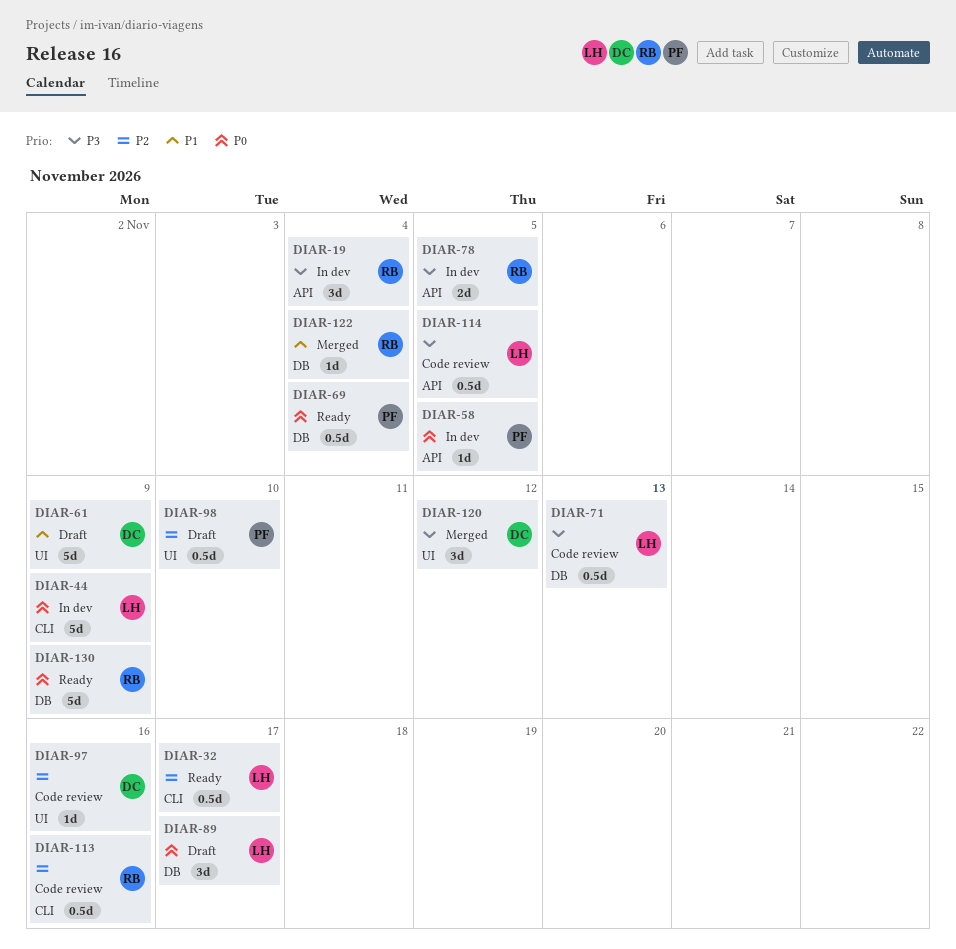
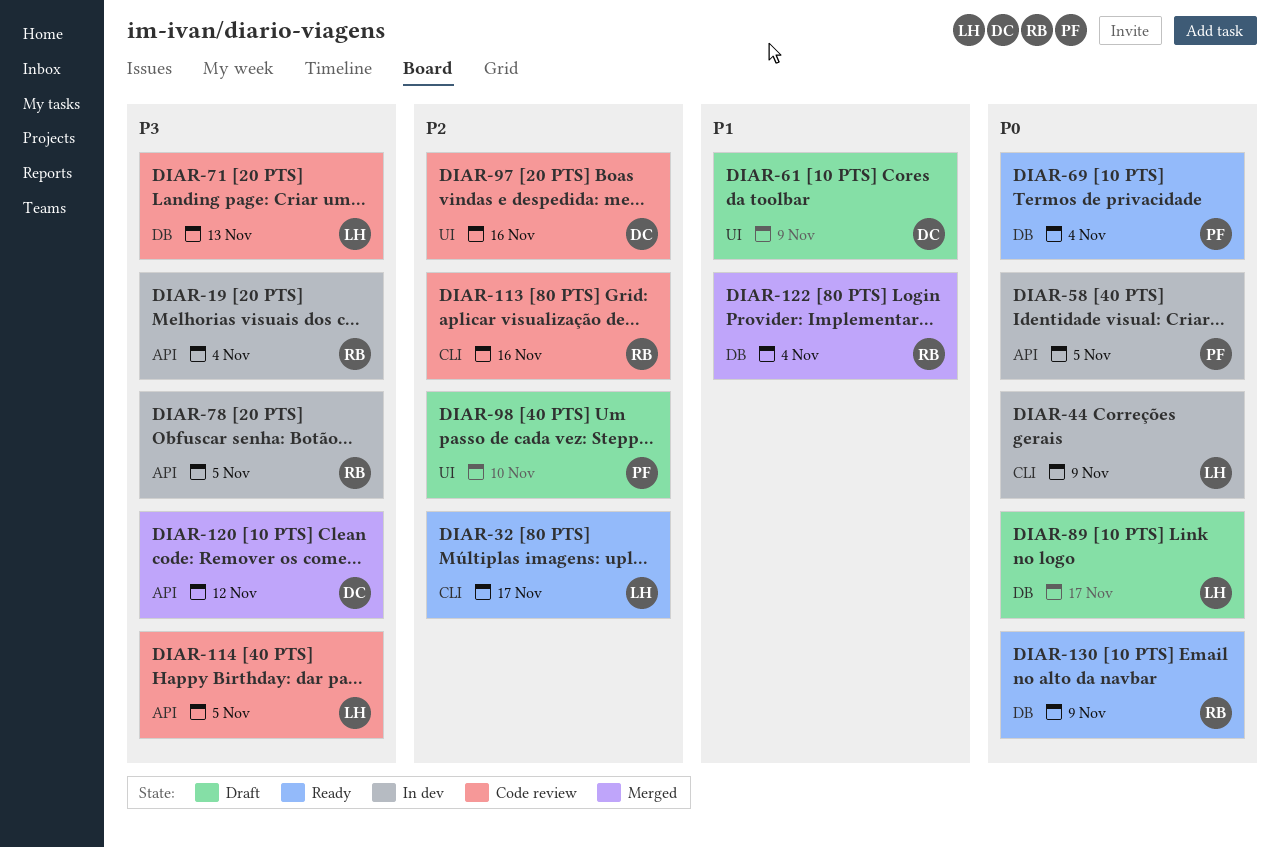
DIAR-120, label: UI -> API

